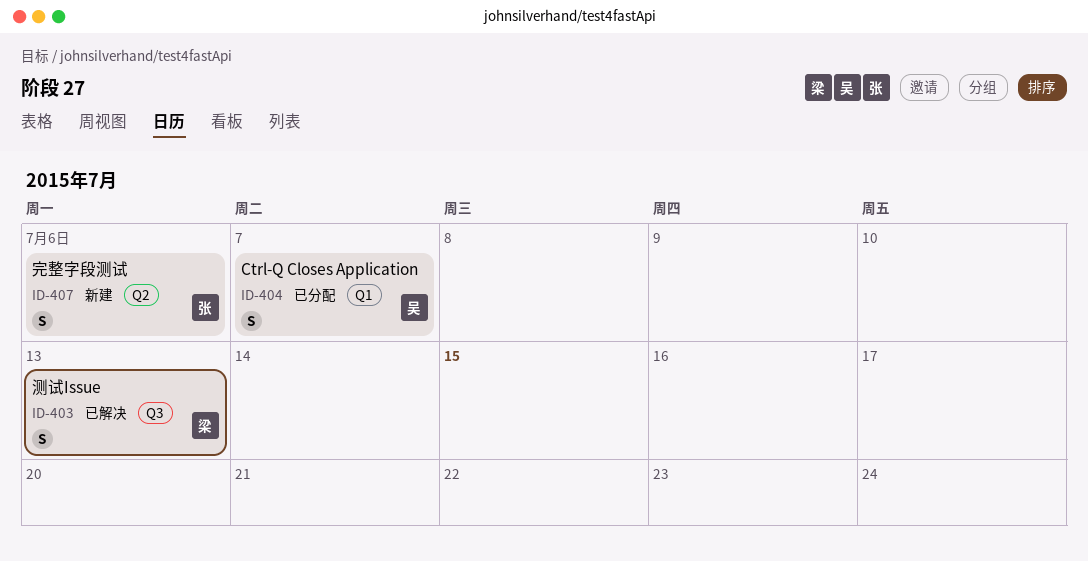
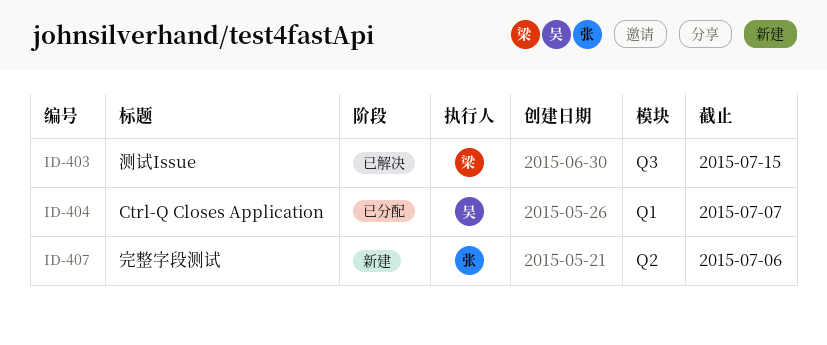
ID-403, due: Jul 13 -> Jul 15

